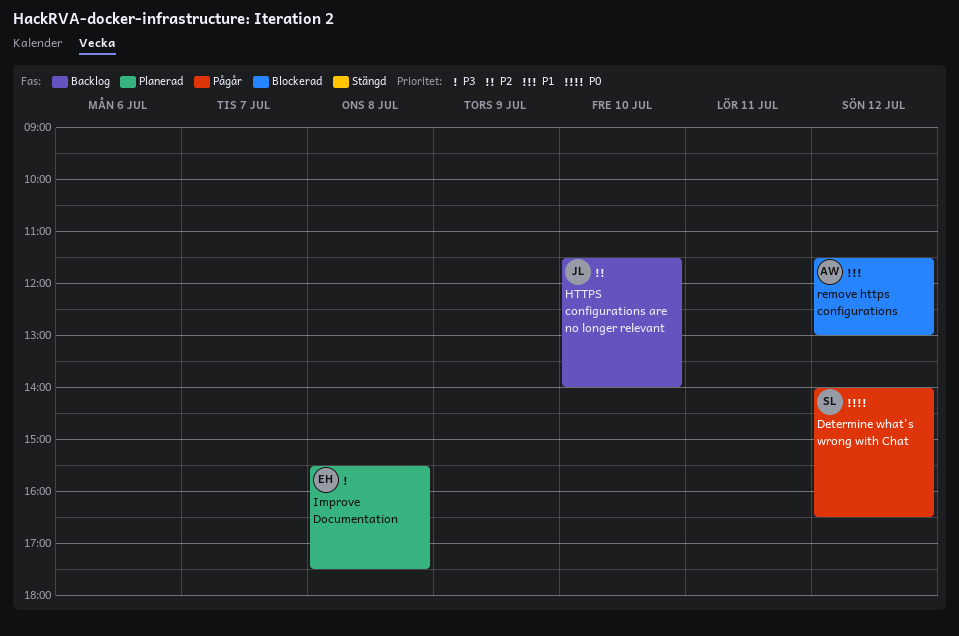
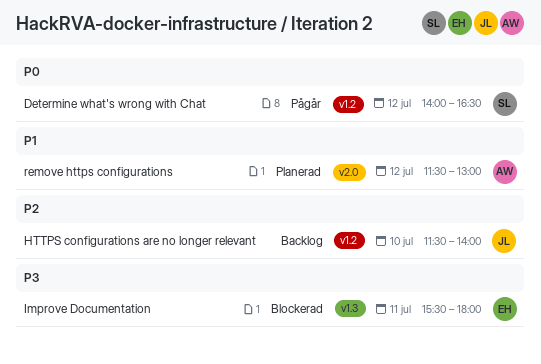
Improve Documentation, status: Planerad -> Blockerad
Improve Documentation, day: Jul 8 -> Jul 11
Improve Documentation, ends: 17:30 -> 18:00
remove https configurations, status: Blockerad -> Planerad

